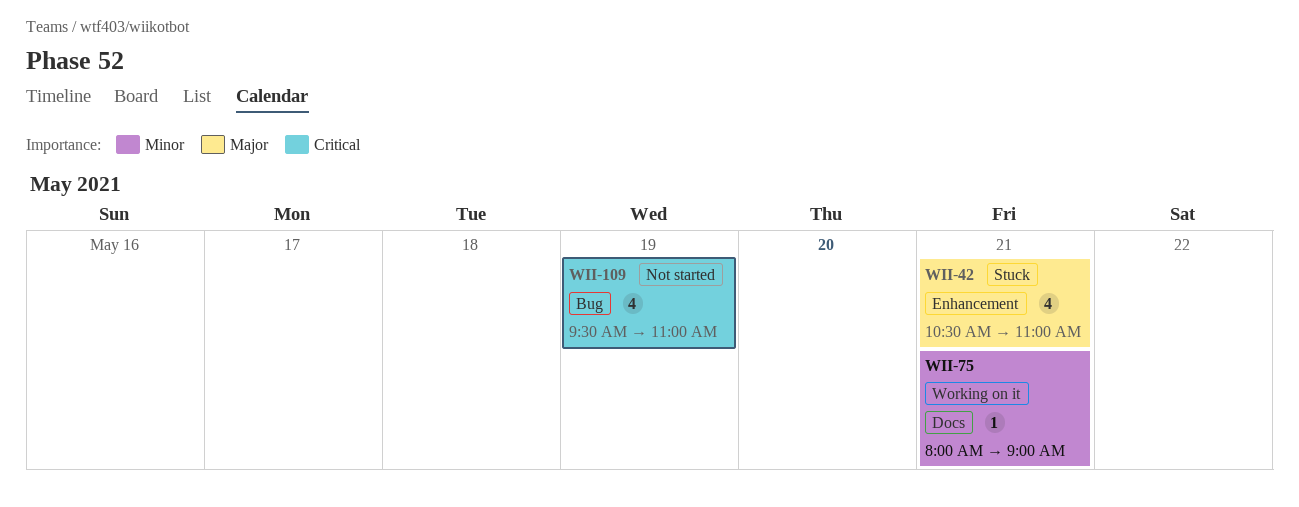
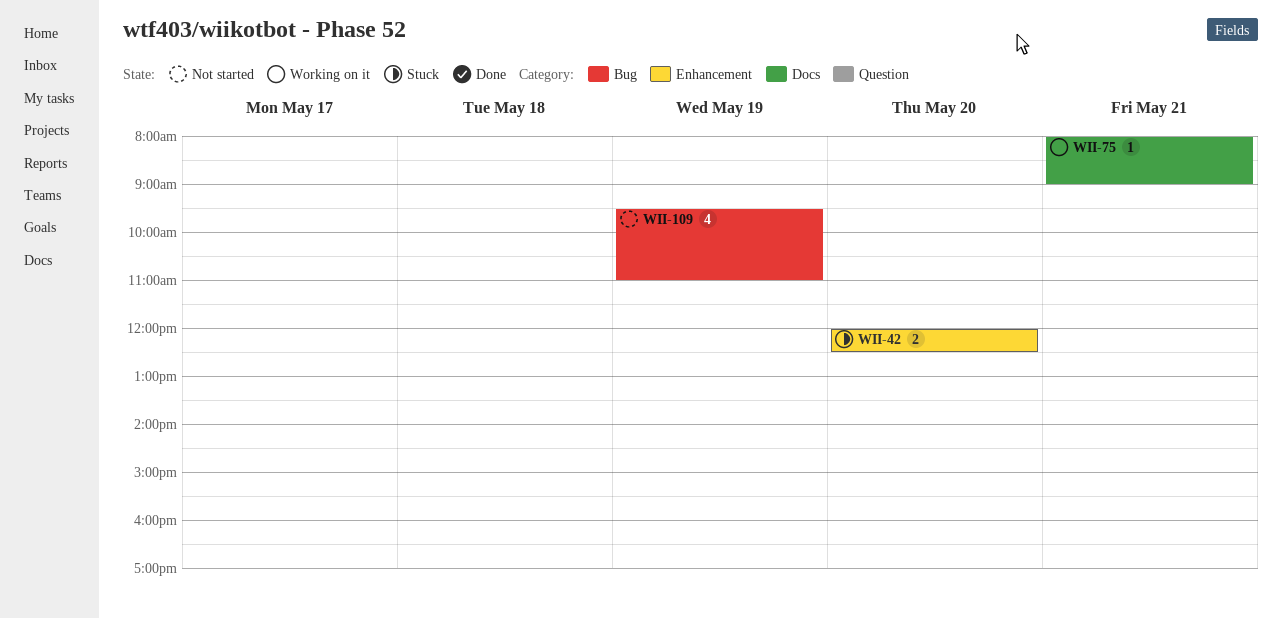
WII-42, estimate: 4 -> 2
WII-42, day: May 21 -> May 20
WII-42, begins: 10:30 -> 12:00
WII-42, ends: 11:00 -> 12:30

